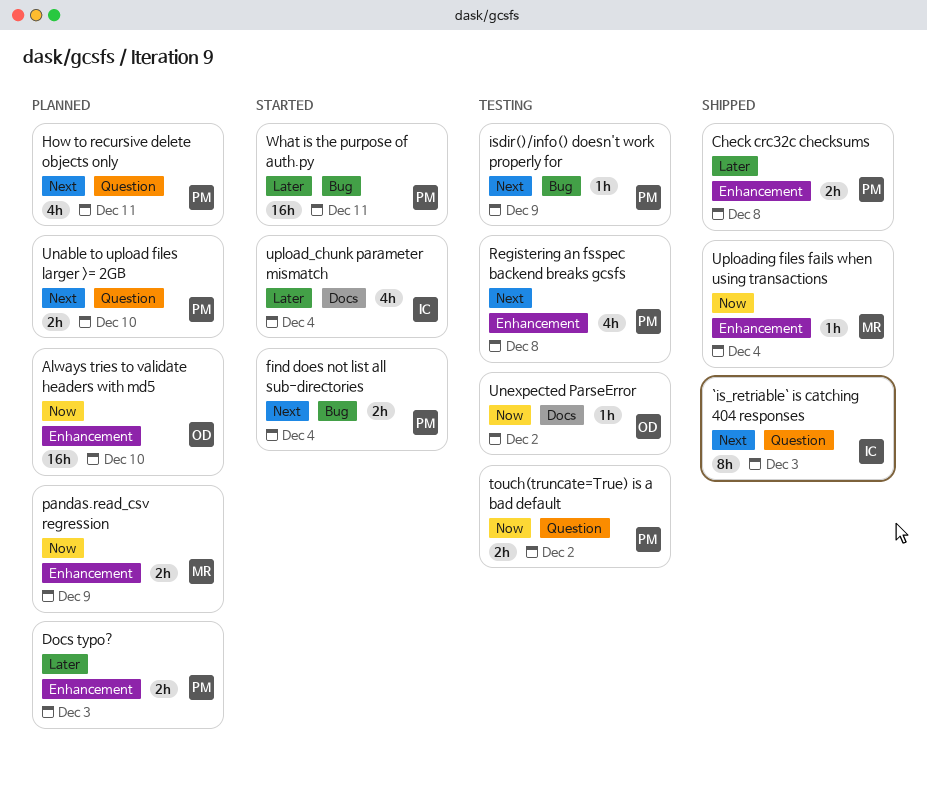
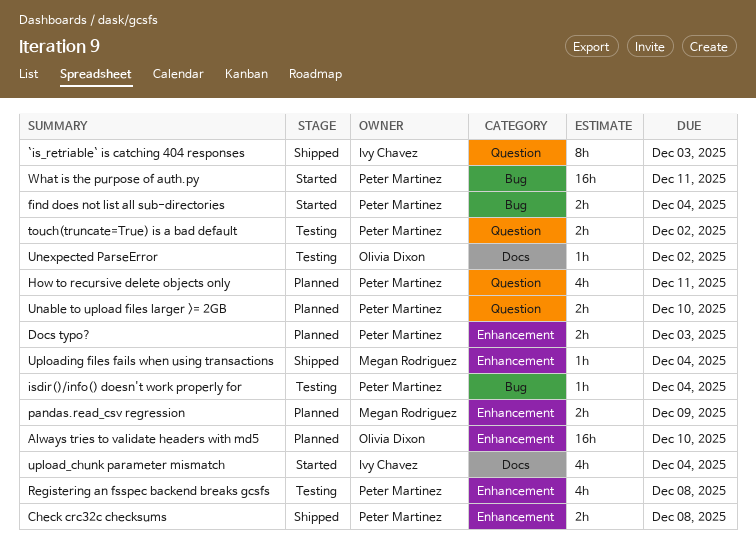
isdir()/info() doesn't work properly for, due: Dec 9 -> Dec 4

